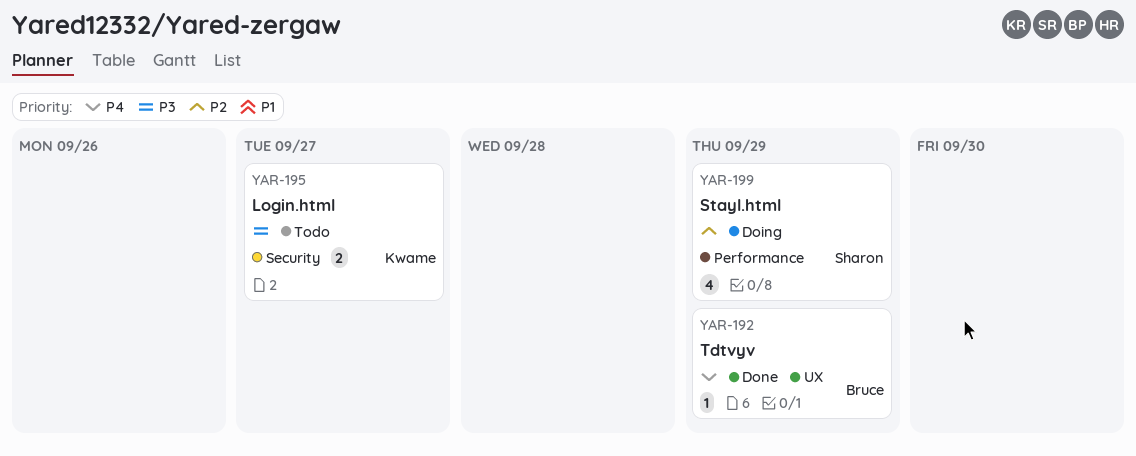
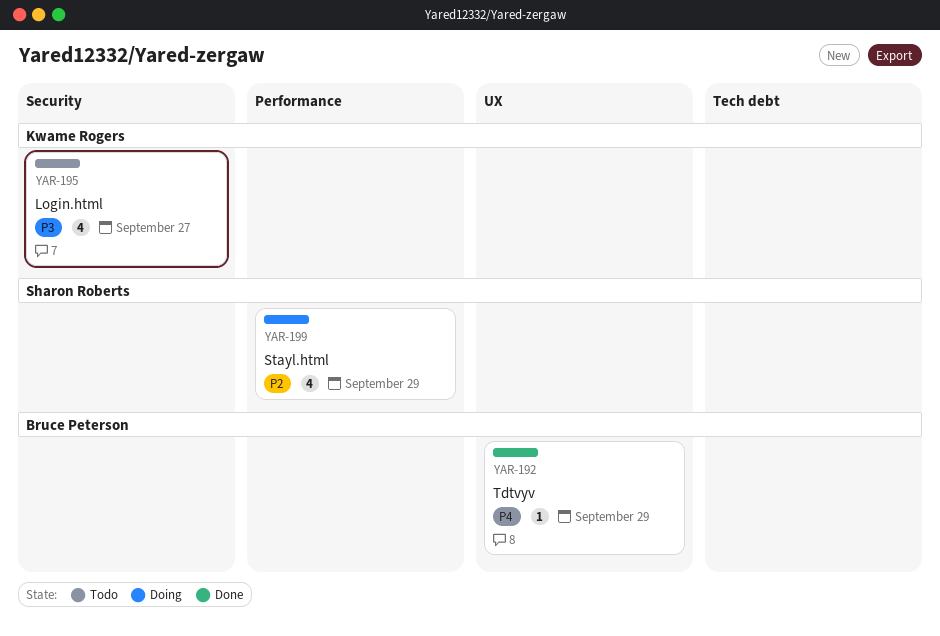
YAR-195, estimate: 2 -> 4

